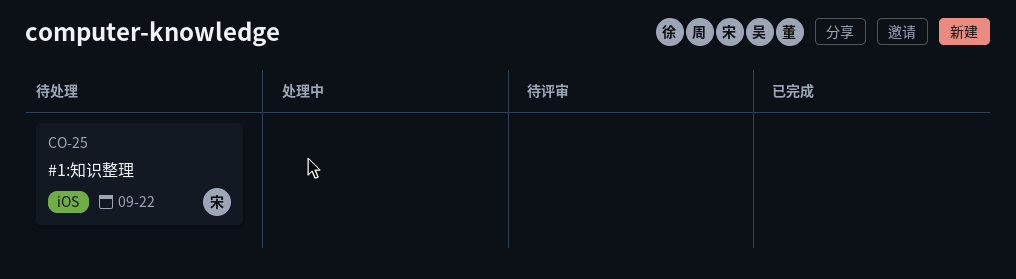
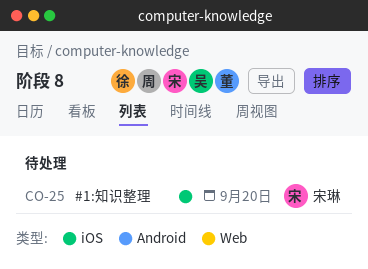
CO-25, due: Sep 22 -> Sep 20

